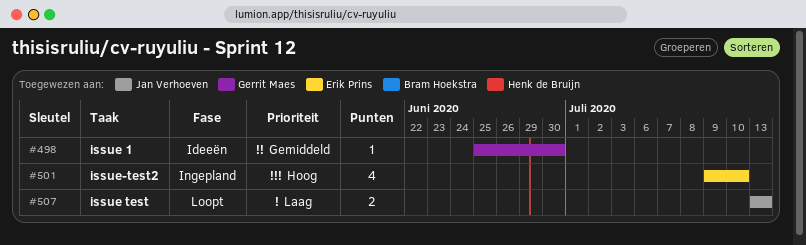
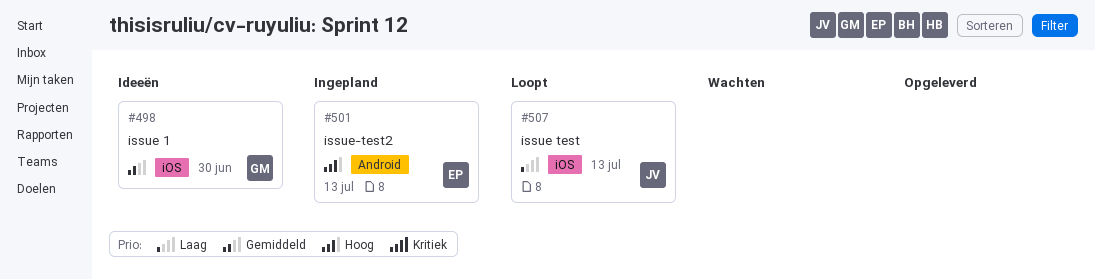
#501, due: Jul 10 -> Jul 13

